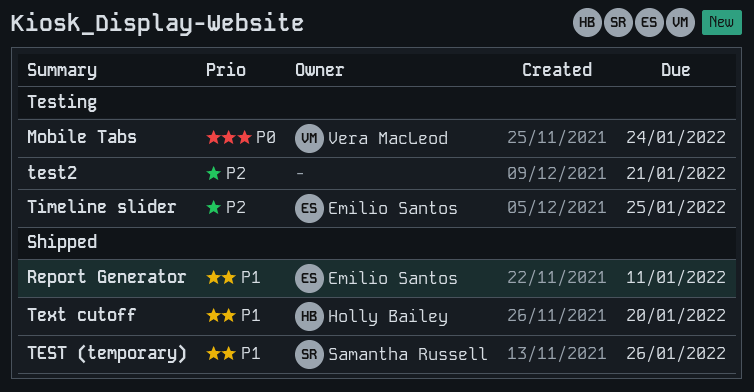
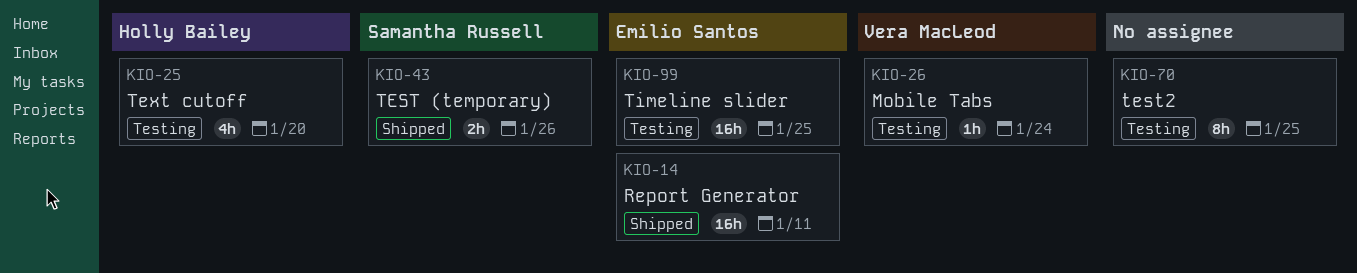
test2, due: Jan 21 -> Jan 25
Text cutoff, status: Shipped -> Testing

